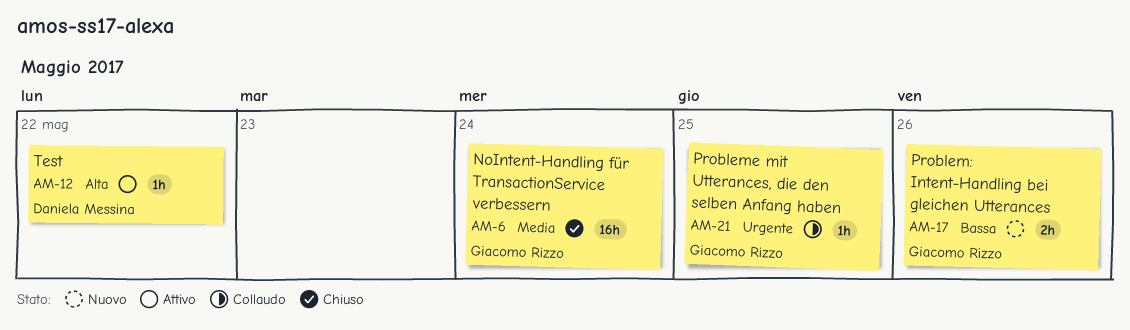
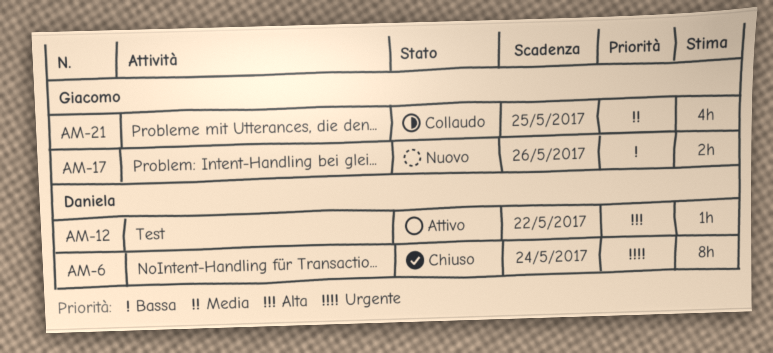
AM-6, owner: Giacomo Rizzo -> Daniela Messina
AM-6, priority: Media -> Urgente
AM-6, estimate: 16h -> 8h
AM-21, priority: Urgente -> Media
AM-21, estimate: 1h -> 4h

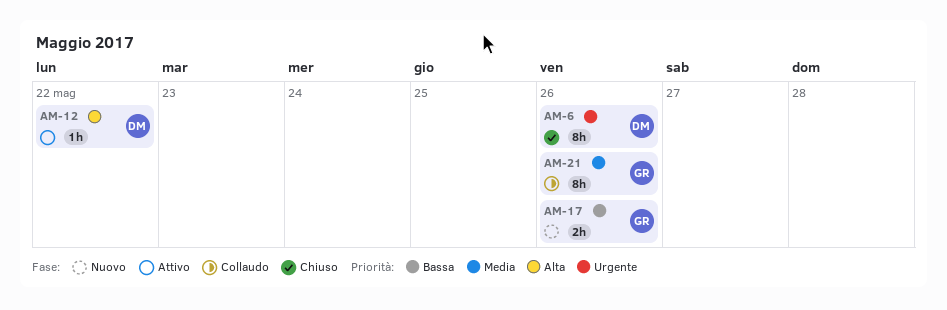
AM-6, due: May 24 -> May 26
AM-21, estimate: 4h -> 8h
AM-21, due: May 25 -> May 26

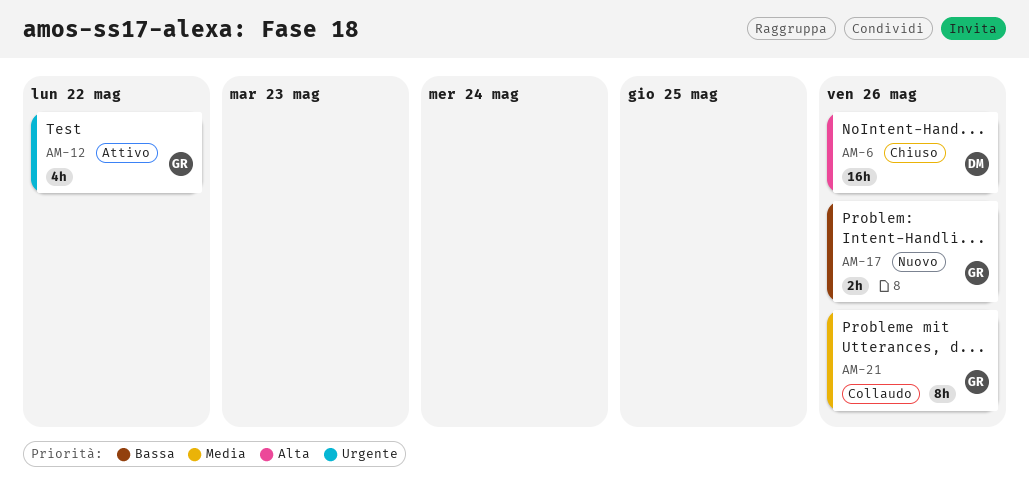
AM-6, priority: Urgente -> Alta
AM-6, estimate: 8h -> 16h
AM-12, owner: DM -> GR
AM-12, priority: Alta -> Urgente
AM-12, estimate: 1h -> 4h

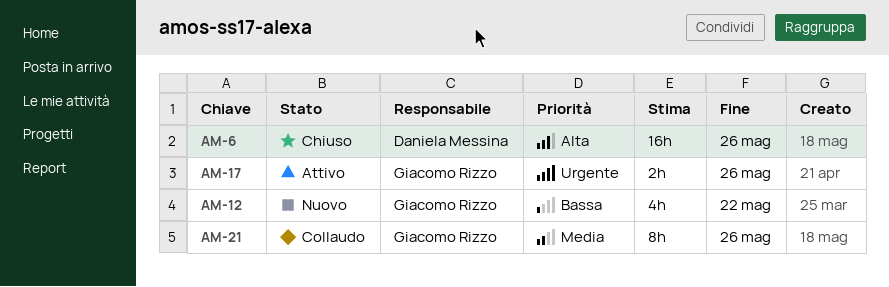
AM-12, status: Attivo -> Nuovo
AM-12, priority: Urgente -> Bassa
AM-17, status: Nuovo -> Attivo
AM-17, priority: Bassa -> Urgente

